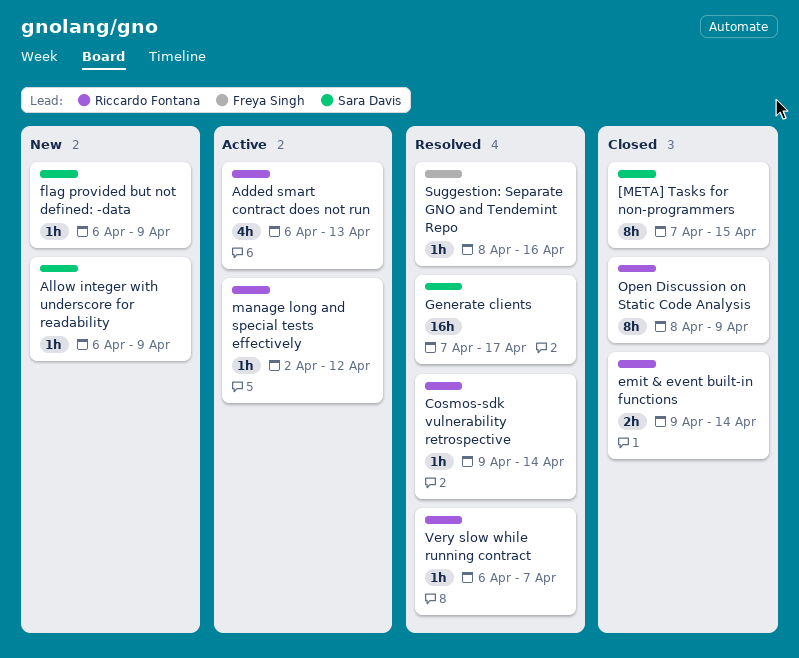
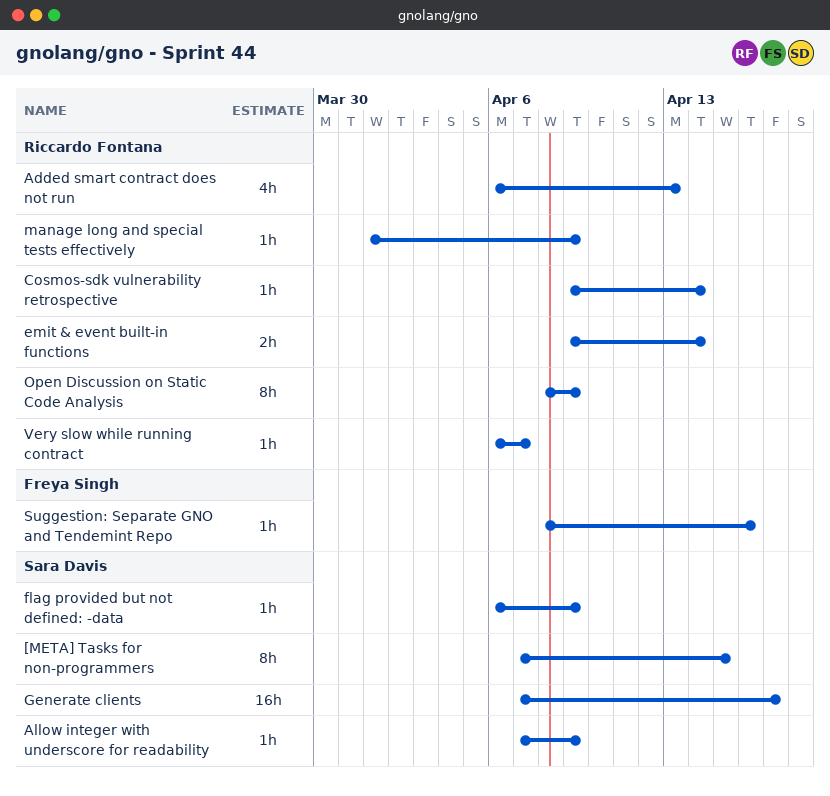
Allow integer with underscore for readability, start: Apr 6 -> Apr 7
manage long and special tests effectively, start: Apr 2 -> Apr 1
manage long and special tests effectively, due: Apr 12 -> Apr 9

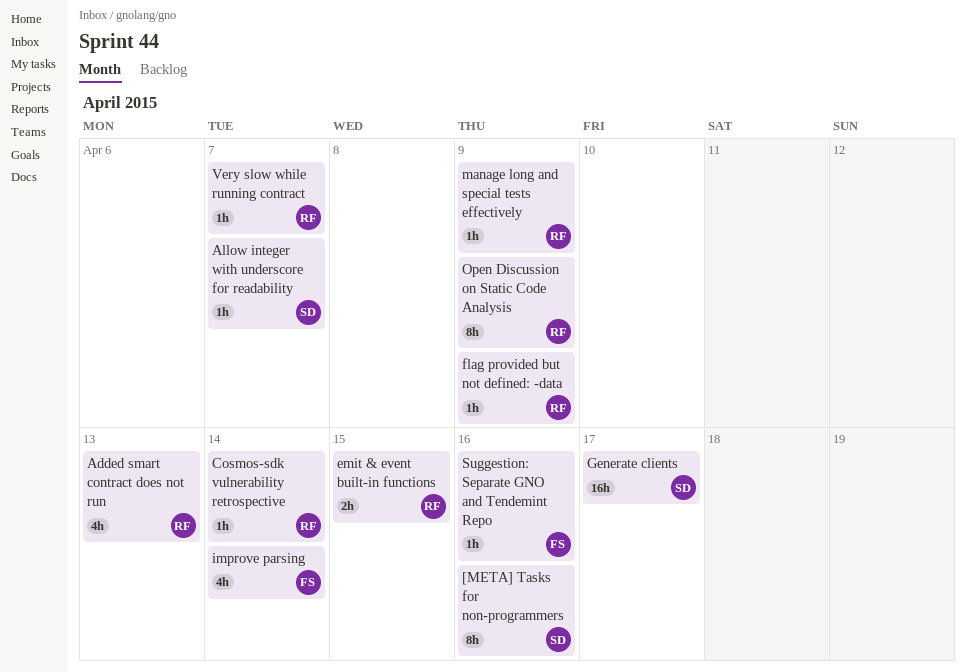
[META] Tasks for non-programmers, due: Apr 15 -> Apr 16
Allow integer with underscore for readability, due: Apr 9 -> Apr 7
emit & event built-in functions, due: Apr 14 -> Apr 15
flag provided but not defined: -data, owner: Sara Davis -> Riccardo Fontana
improve parsing: none -> present

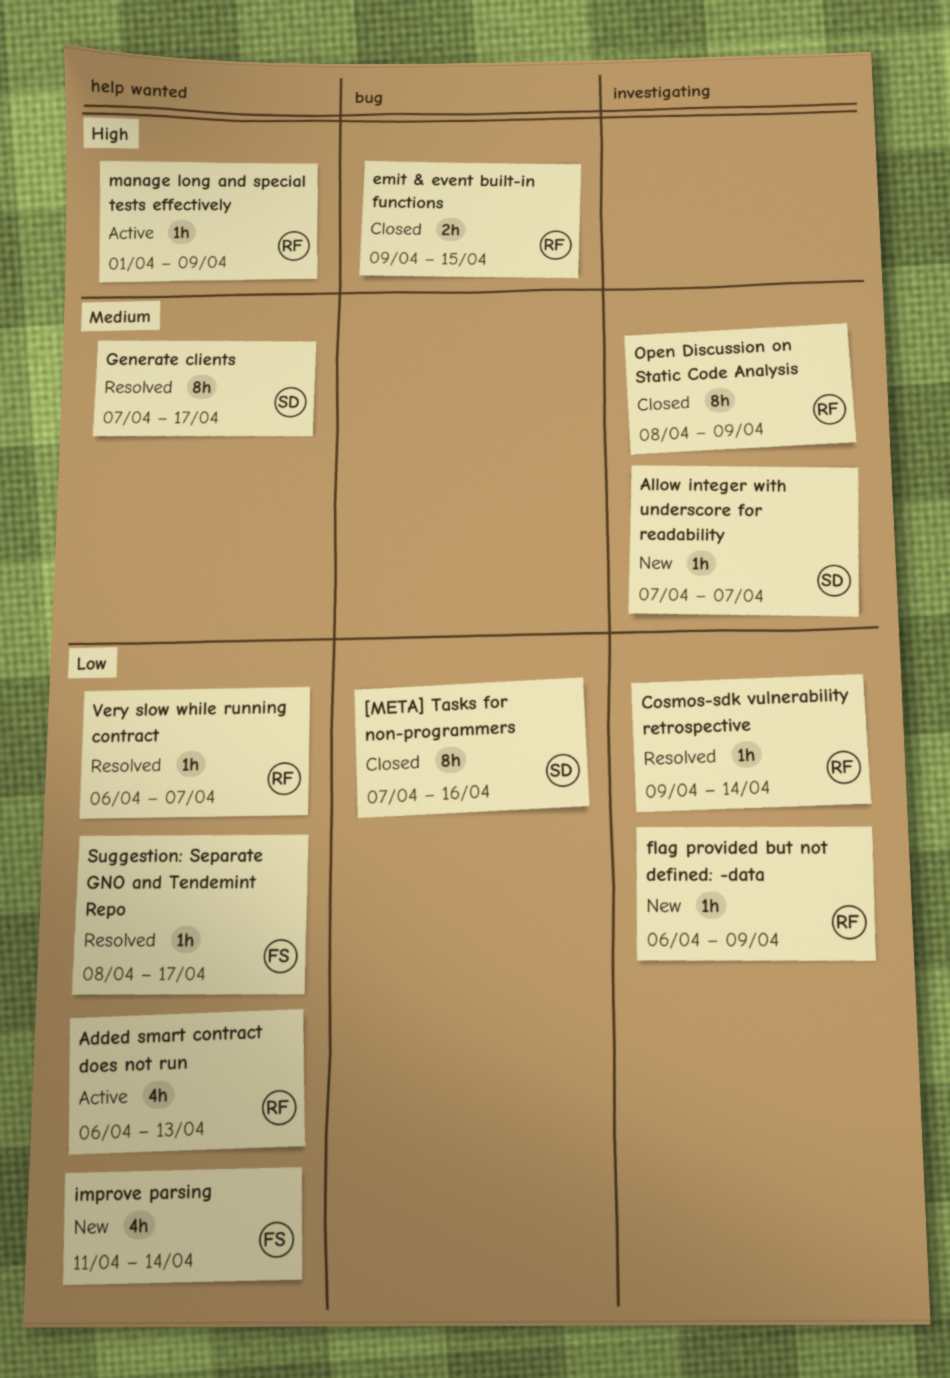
Generate clients, estimate: 16h -> 8h
Suggestion: Separate GNO and Tendemint Repo, due: Apr 16 -> Apr 17

